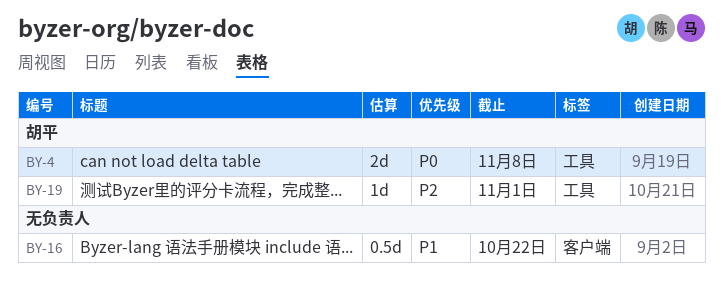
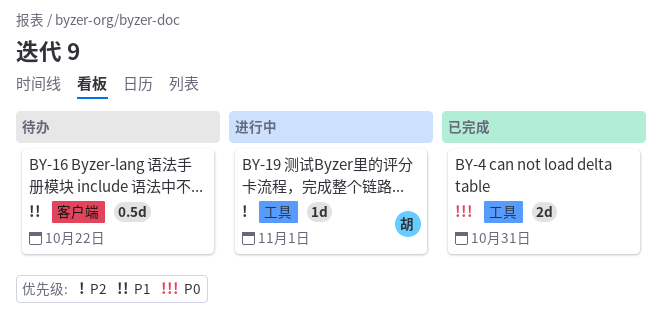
BY-4, owner: 胡平 -> none
BY-4, due: Nov 8 -> Oct 31

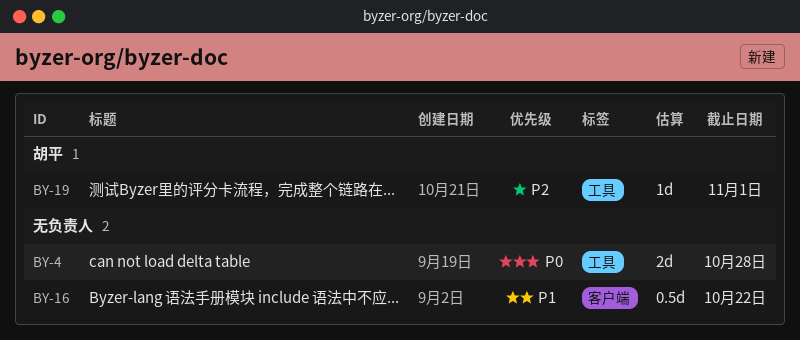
BY-4, due: Oct 31 -> Oct 28

